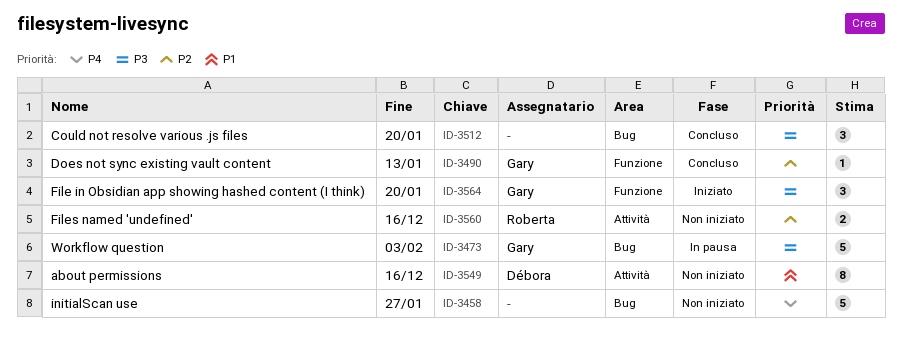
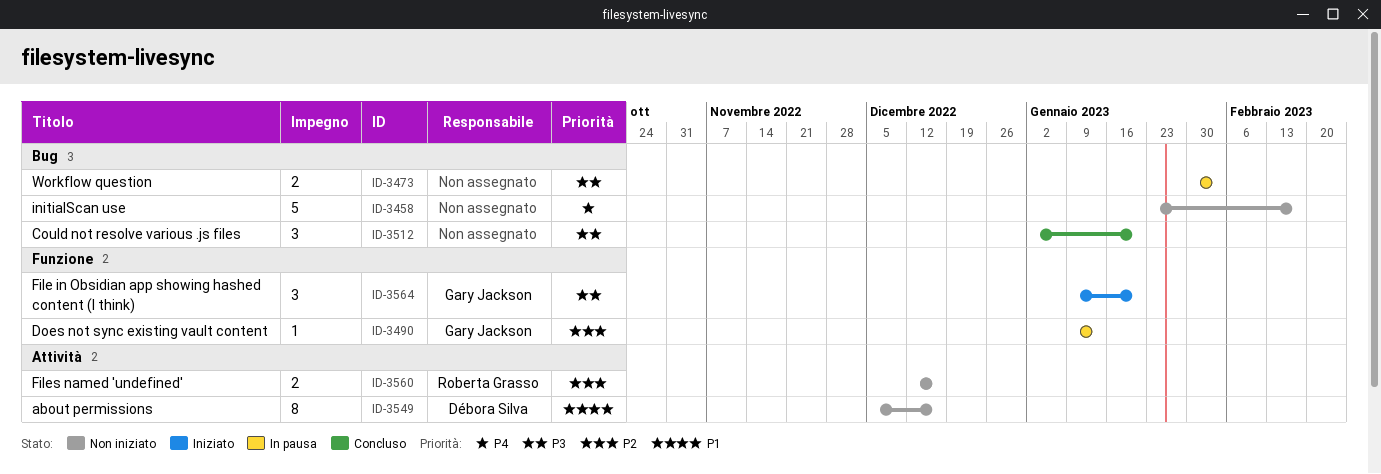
ID-3458, due: Jan 27 -> Feb 17
ID-3473, owner: Gary Jackson -> none
ID-3473, estimate: 5 -> 2
ID-3490, status: Concluso -> In pausa

